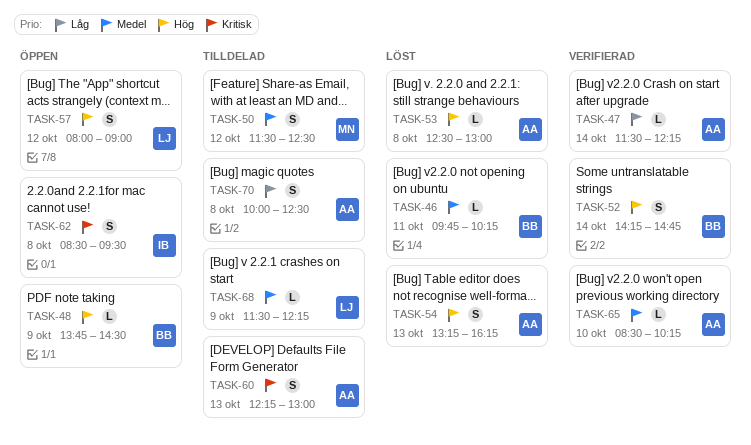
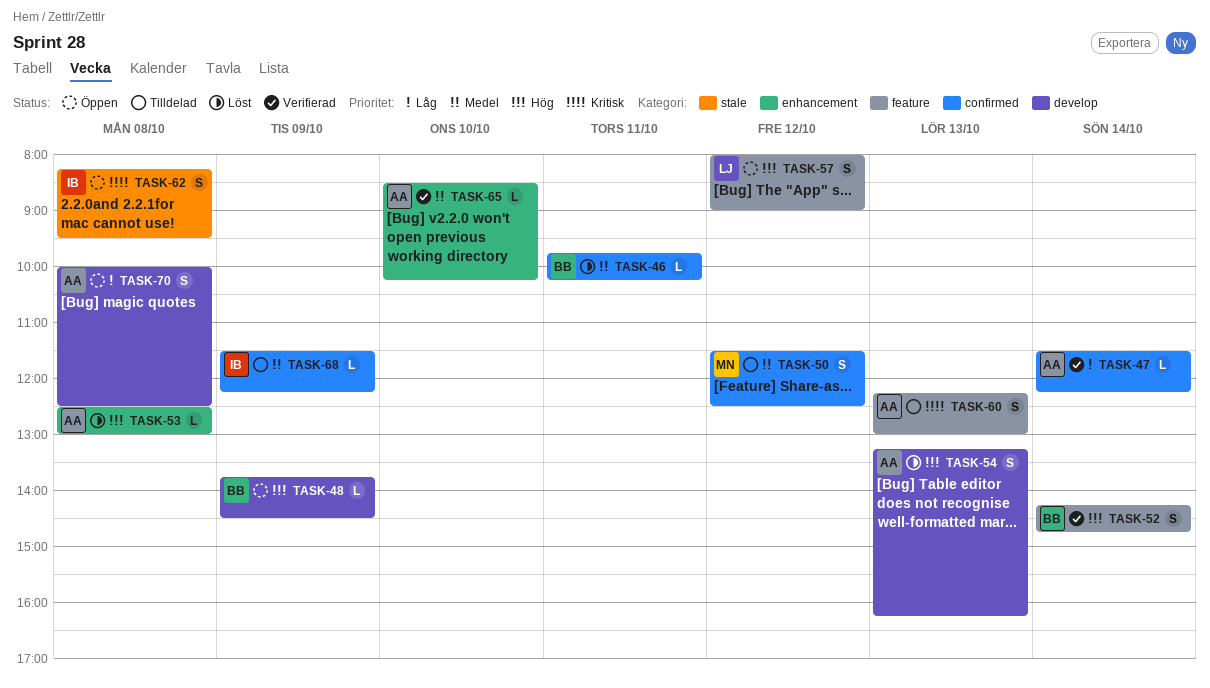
TASK-62, begins: 08:30 -> 08:15
TASK-68, owner: LJ -> IB
TASK-70, status: Tilldelad -> Öppen

